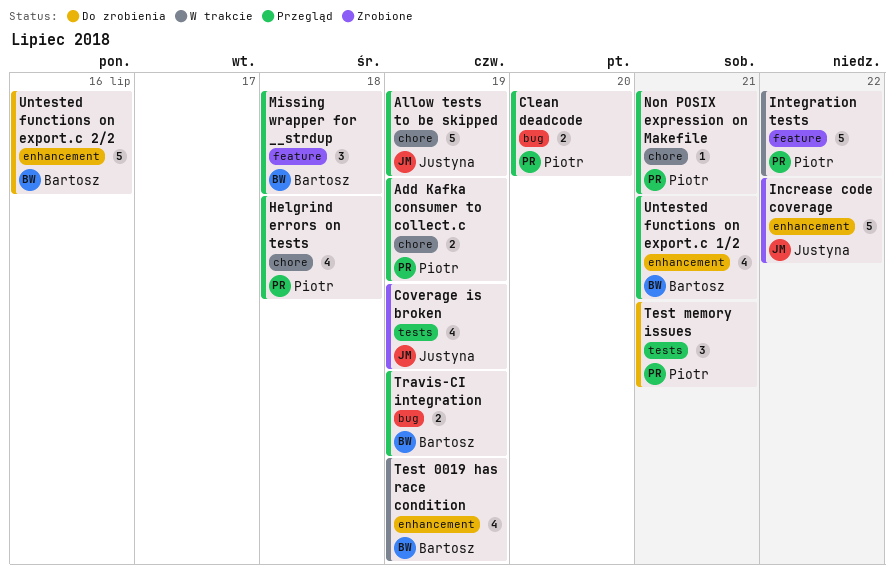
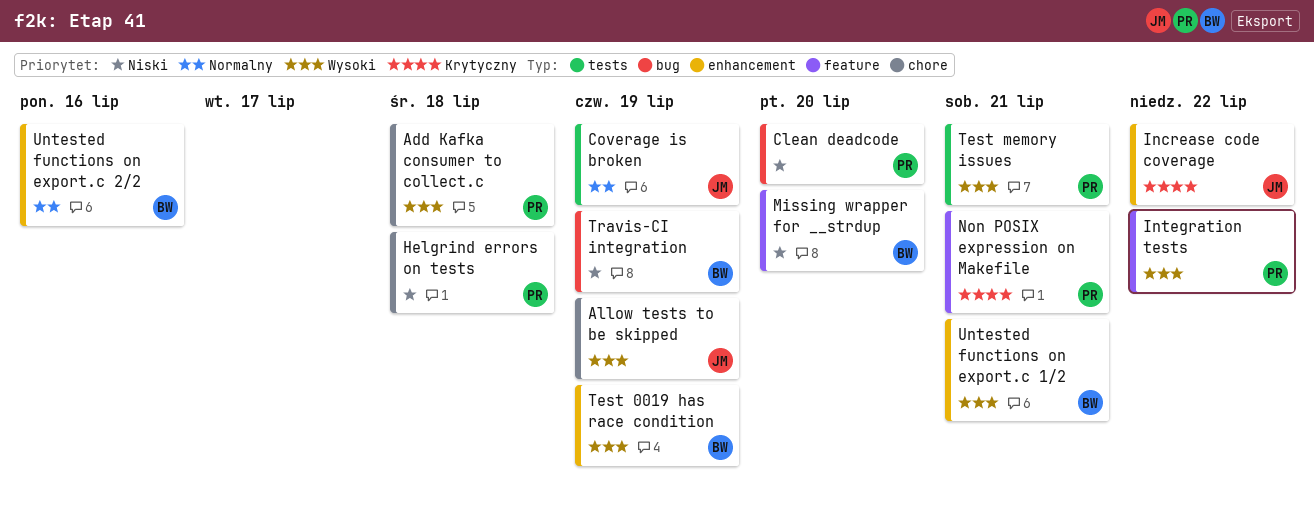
Add Kafka consumer to collect.c, due: Jul 19 -> Jul 18
Missing wrapper for __strdup, due: Jul 18 -> Jul 20
Non POSIX expression on Makefile, label: chore -> feature

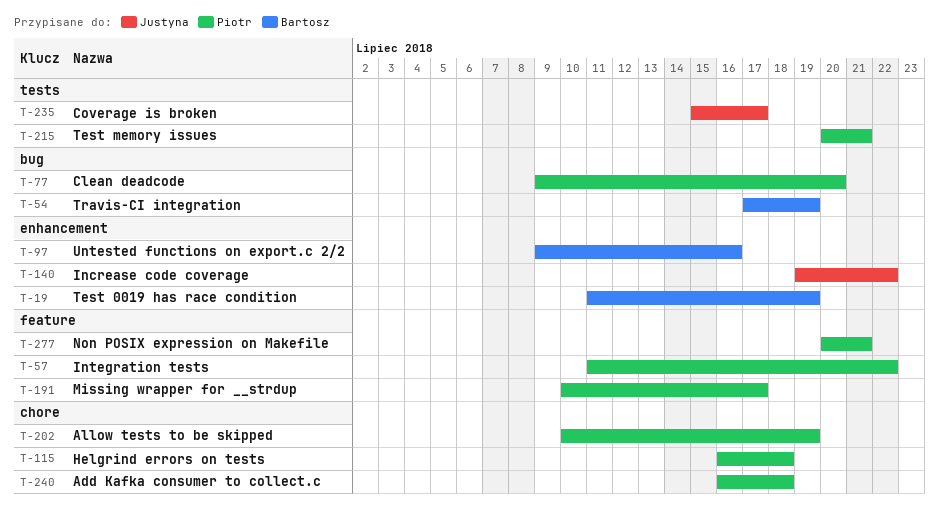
Allow tests to be skipped, owner: Justyna -> Piotr
Coverage is broken, due: Jul 19 -> Jul 17
Missing wrapper for __strdup, owner: Bartosz -> Piotr
Missing wrapper for __strdup, due: Jul 20 -> Jul 17
Untested functions on export.c 1/2: present -> none

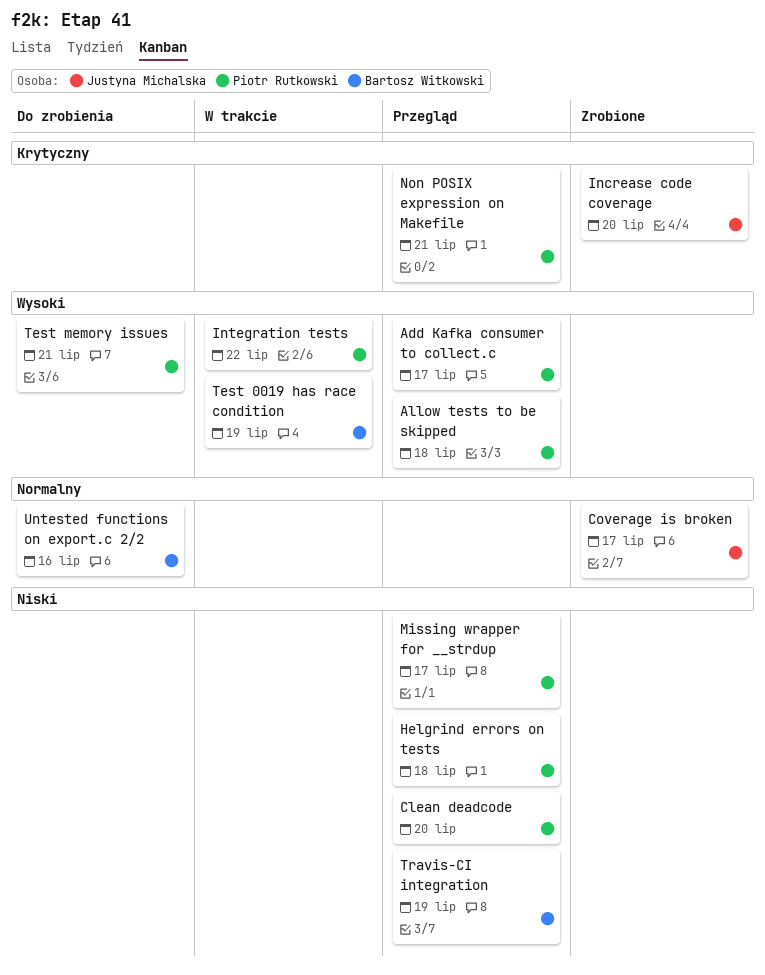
Add Kafka consumer to collect.c, due: Jul 18 -> Jul 17
Allow tests to be skipped, due: Jul 19 -> Jul 18
Increase code coverage, due: Jul 22 -> Jul 20

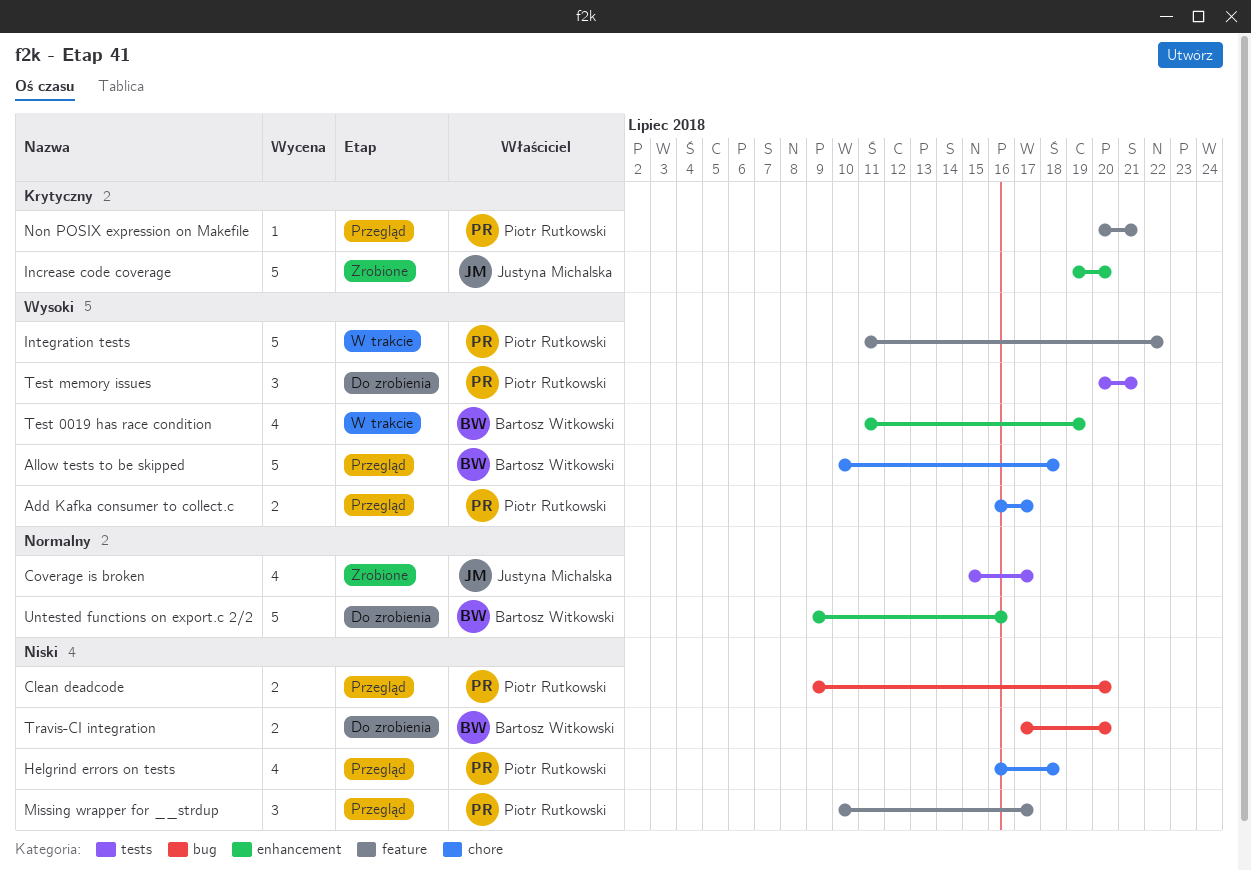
Allow tests to be skipped, owner: Piotr Rutkowski -> Bartosz Witkowski
Travis-CI integration, status: Przegląd -> Do zrobienia
Travis-CI integration, due: Jul 19 -> Jul 20

